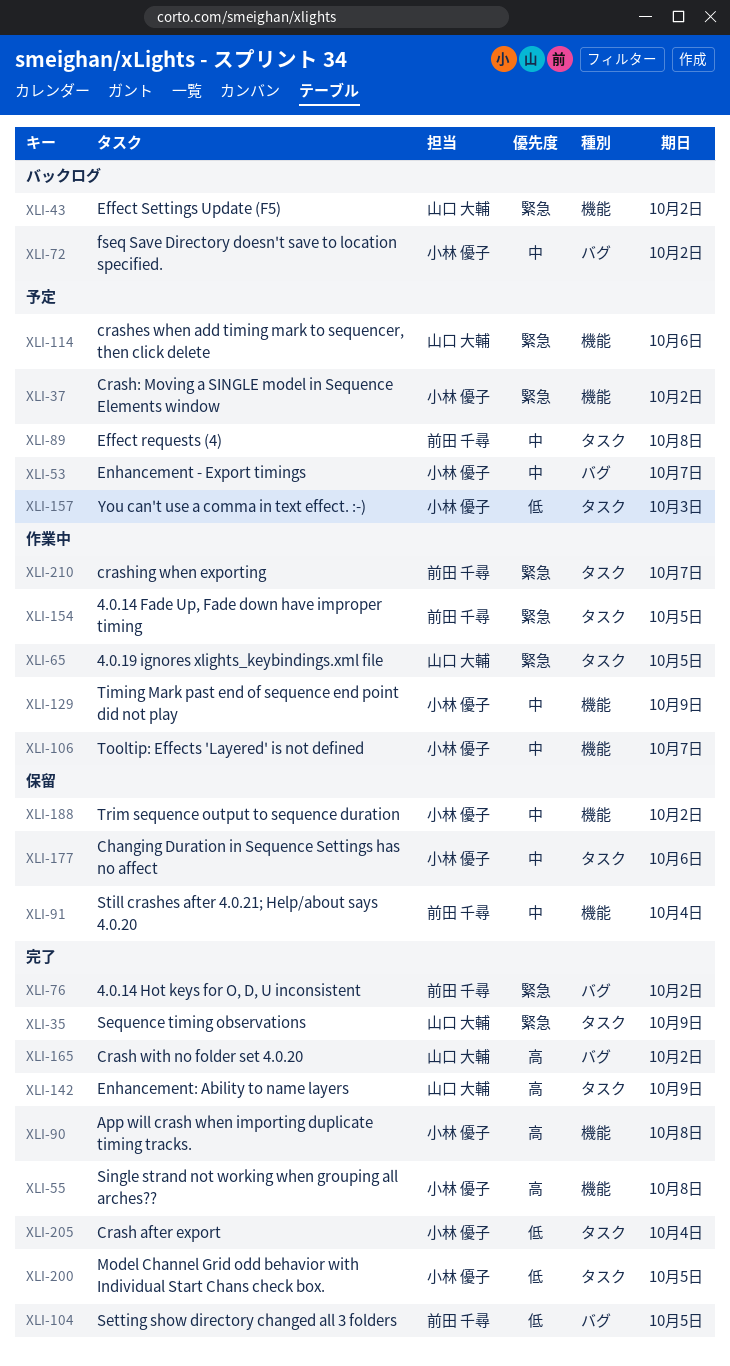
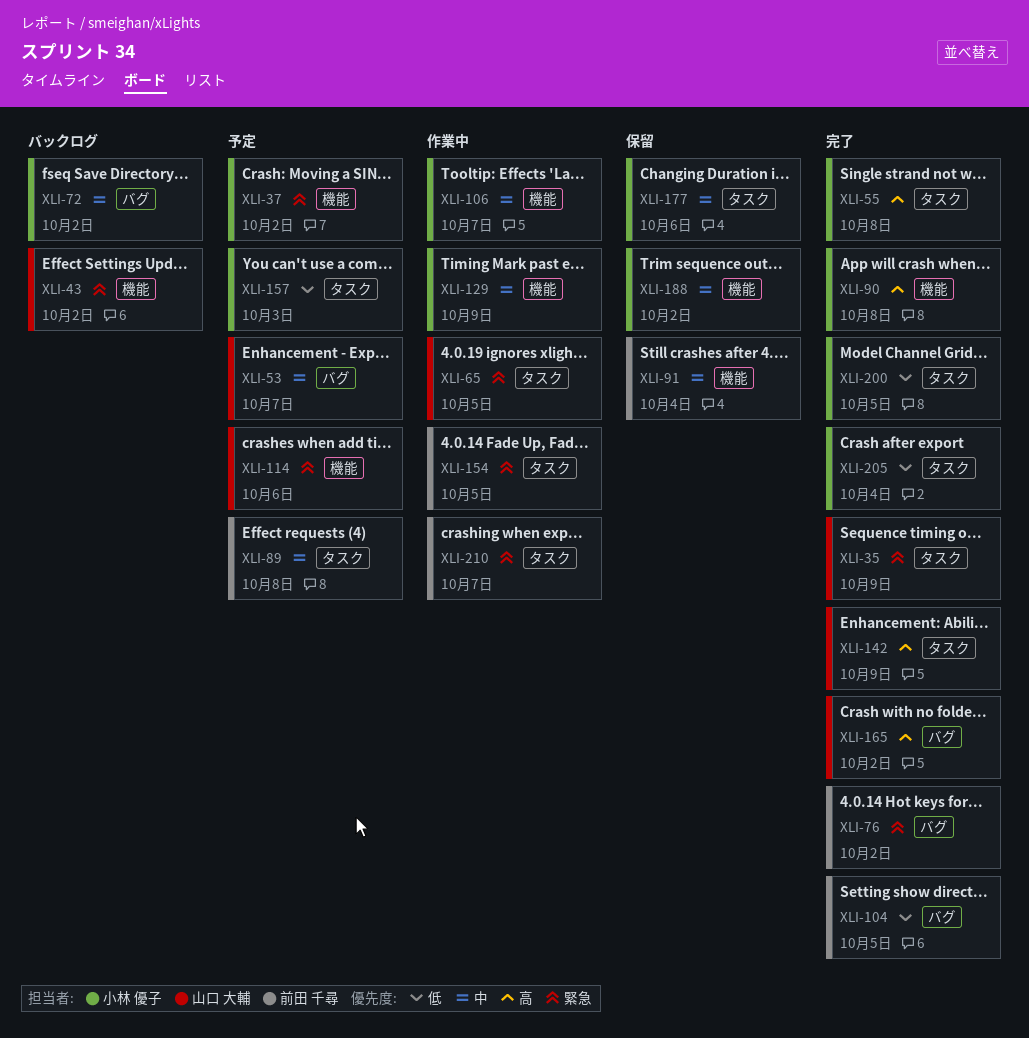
XLI-53, owner: 小林 優子 -> 山口 大輔
XLI-55, label: 機能 -> タスク

